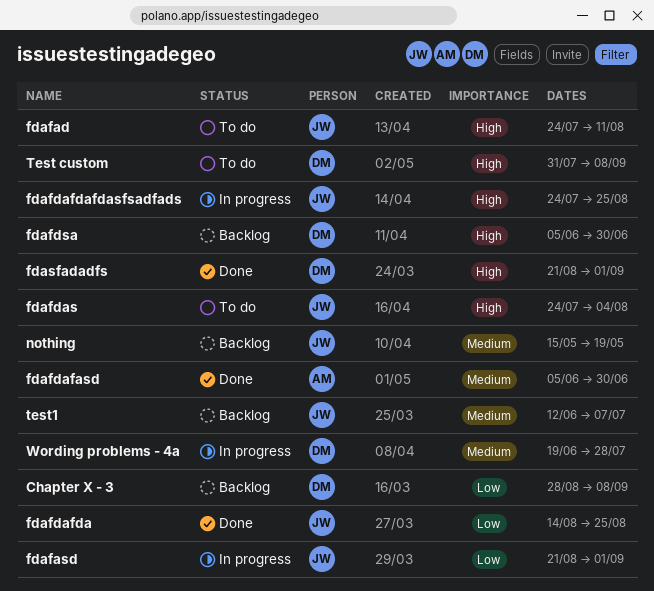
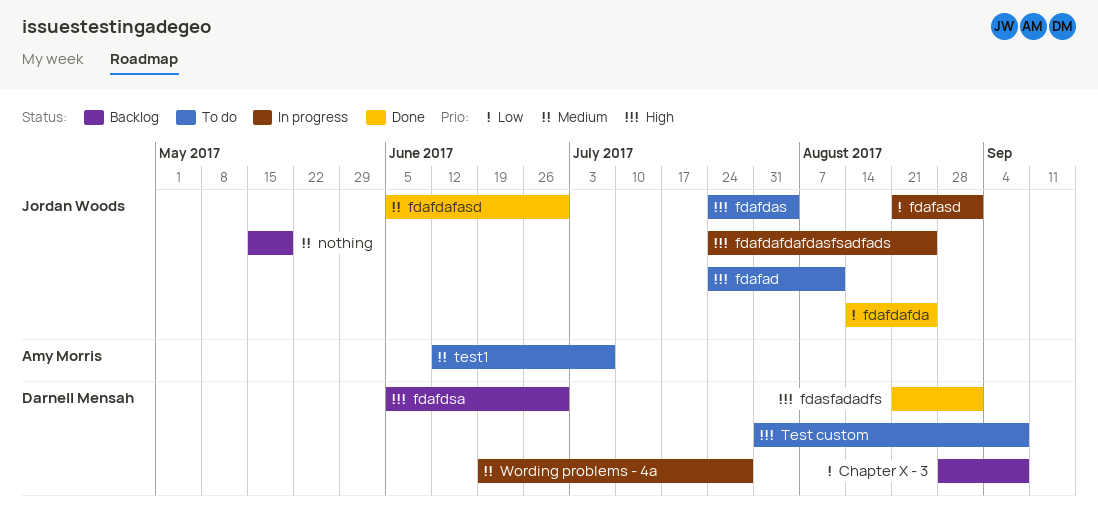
fdafdafasd, owner: Amy Morris -> Jordan Woods
test1, status: Backlog -> To do
test1, owner: Jordan Woods -> Amy Morris

